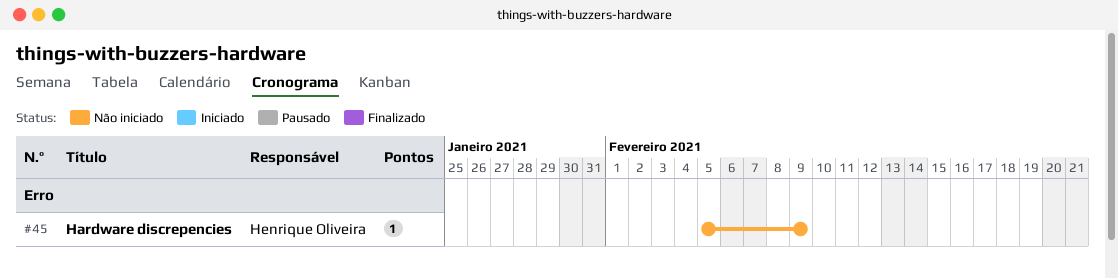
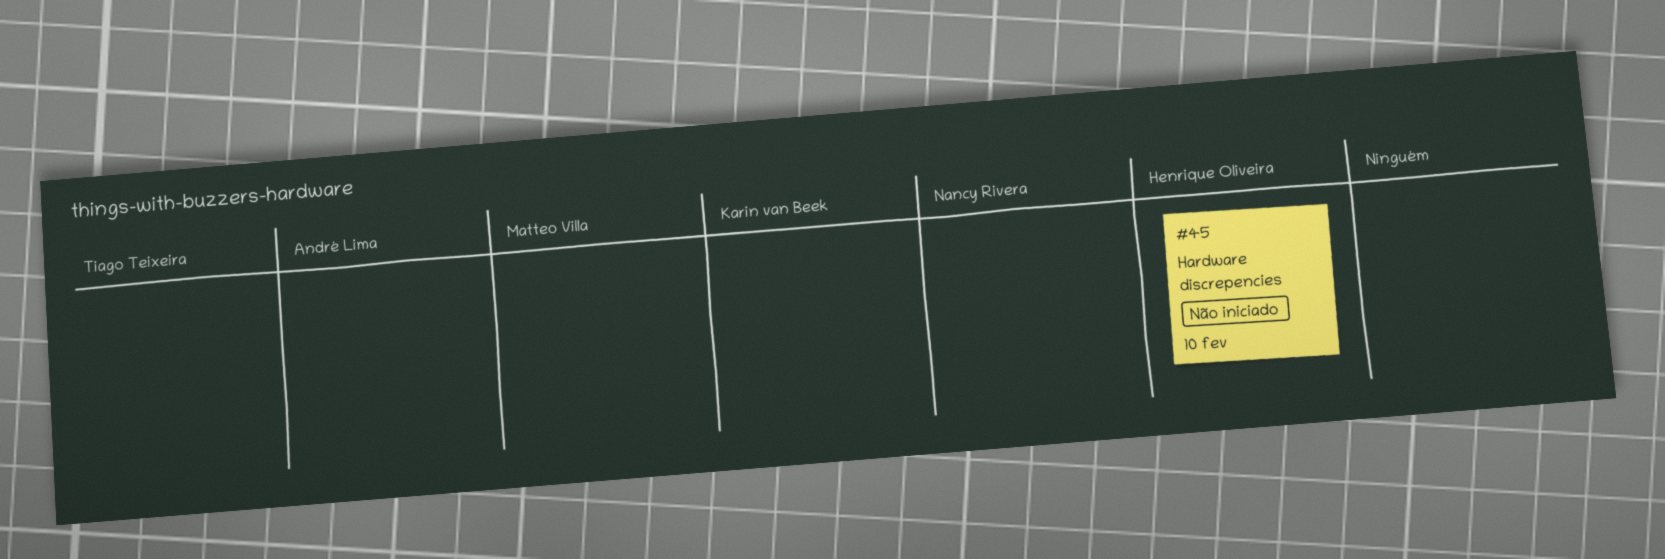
#45, due: Feb 9 -> Feb 10

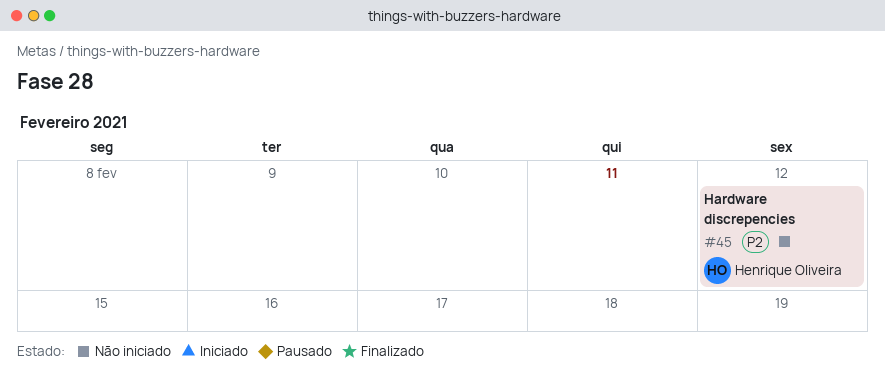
#45, due: Feb 10 -> Feb 12

